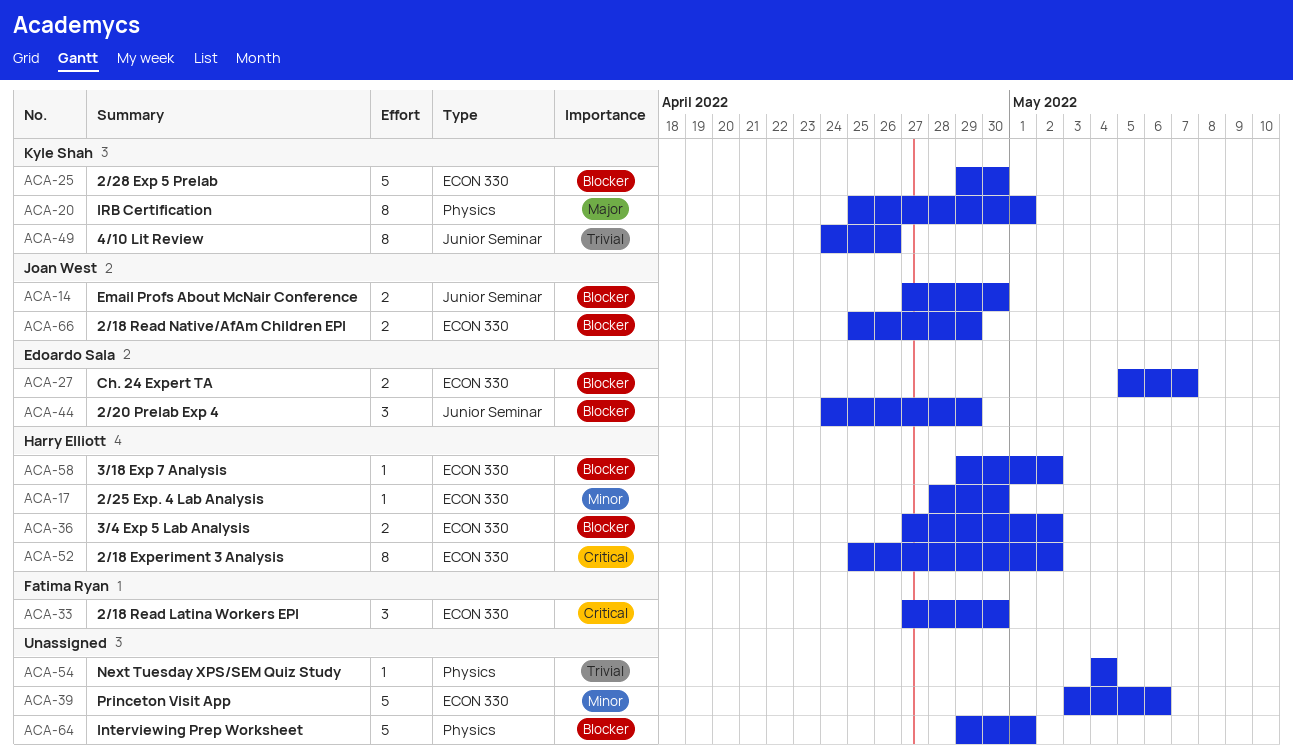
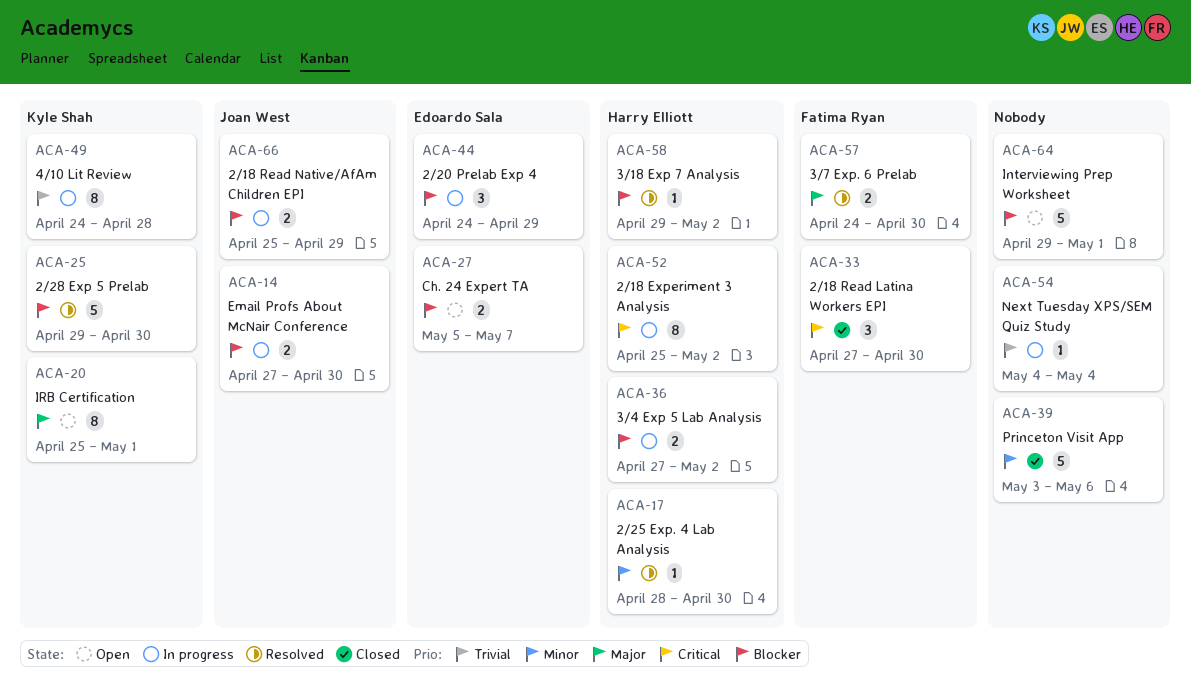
ACA-49, due: Apr 26 -> Apr 28
ACA-57: none -> present

